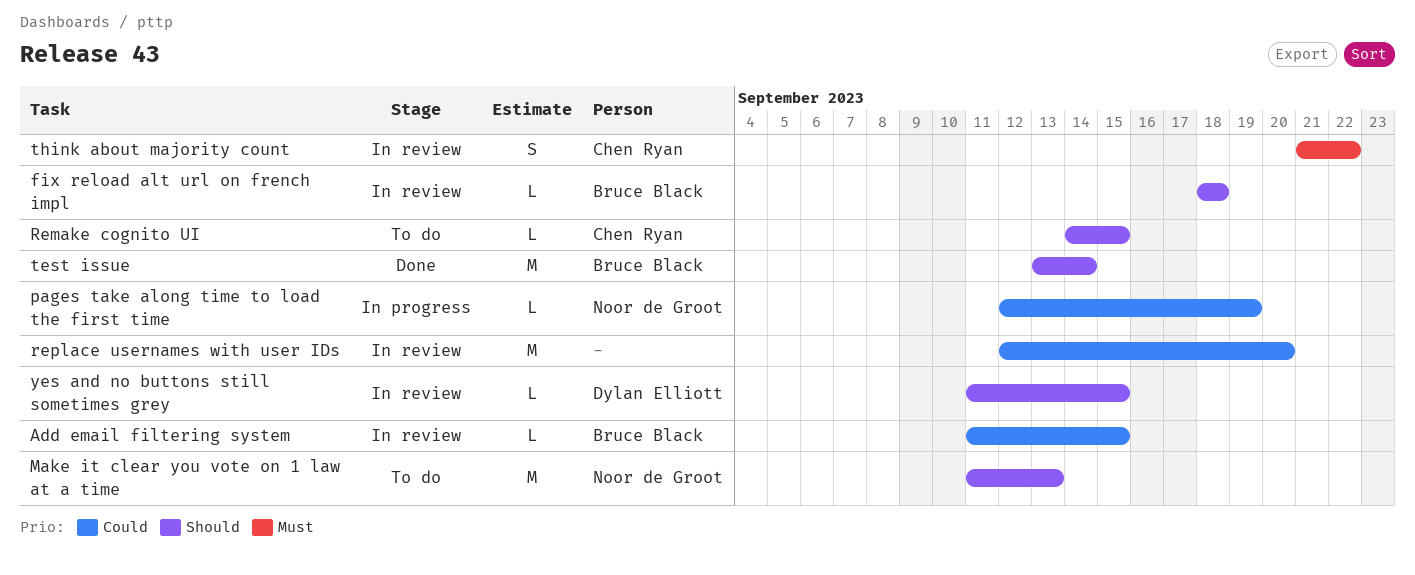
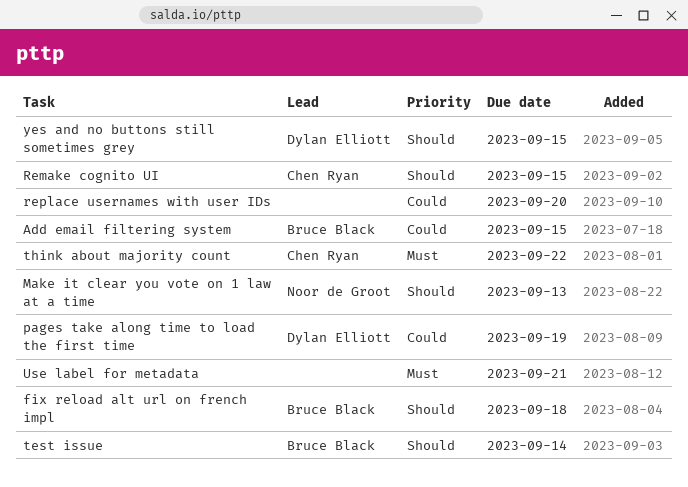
pages take along time to load the first time, owner: Noor de Groot -> Dylan Elliott
Use label for metadata: none -> present

